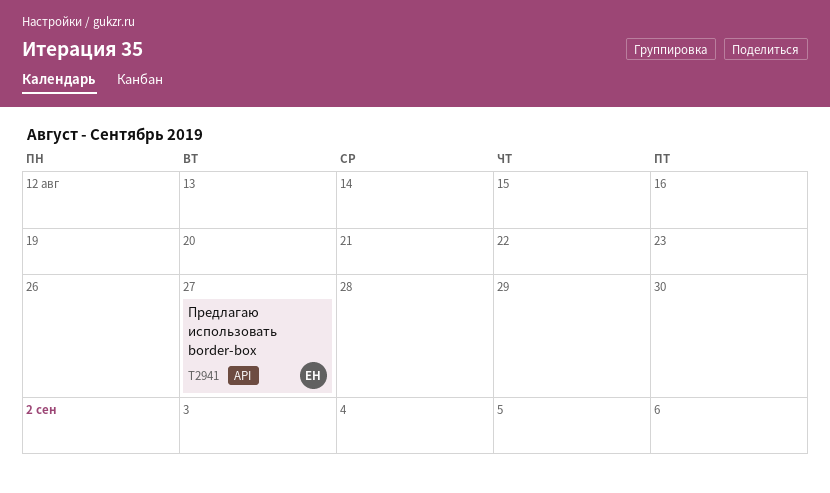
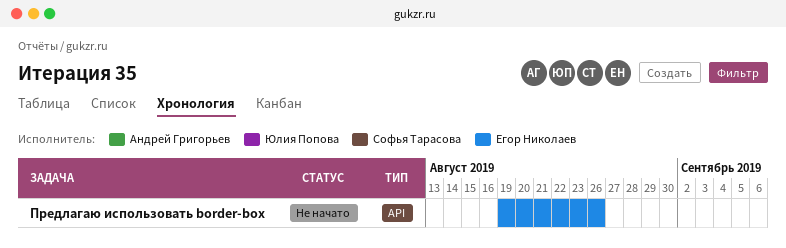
Предлагаю использовать border-box, due: Aug 27 -> Aug 26

